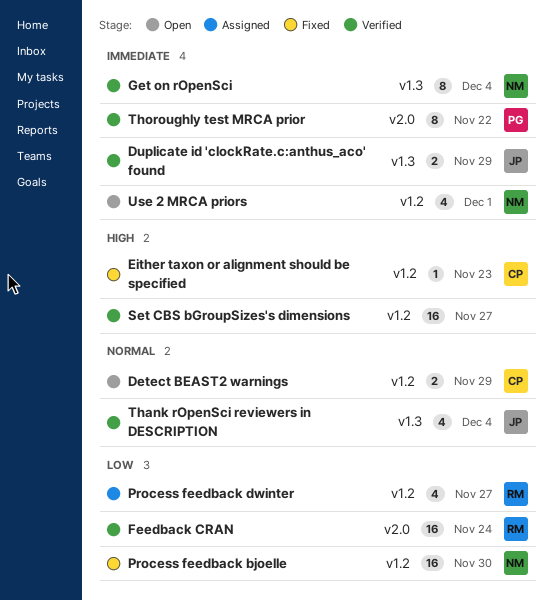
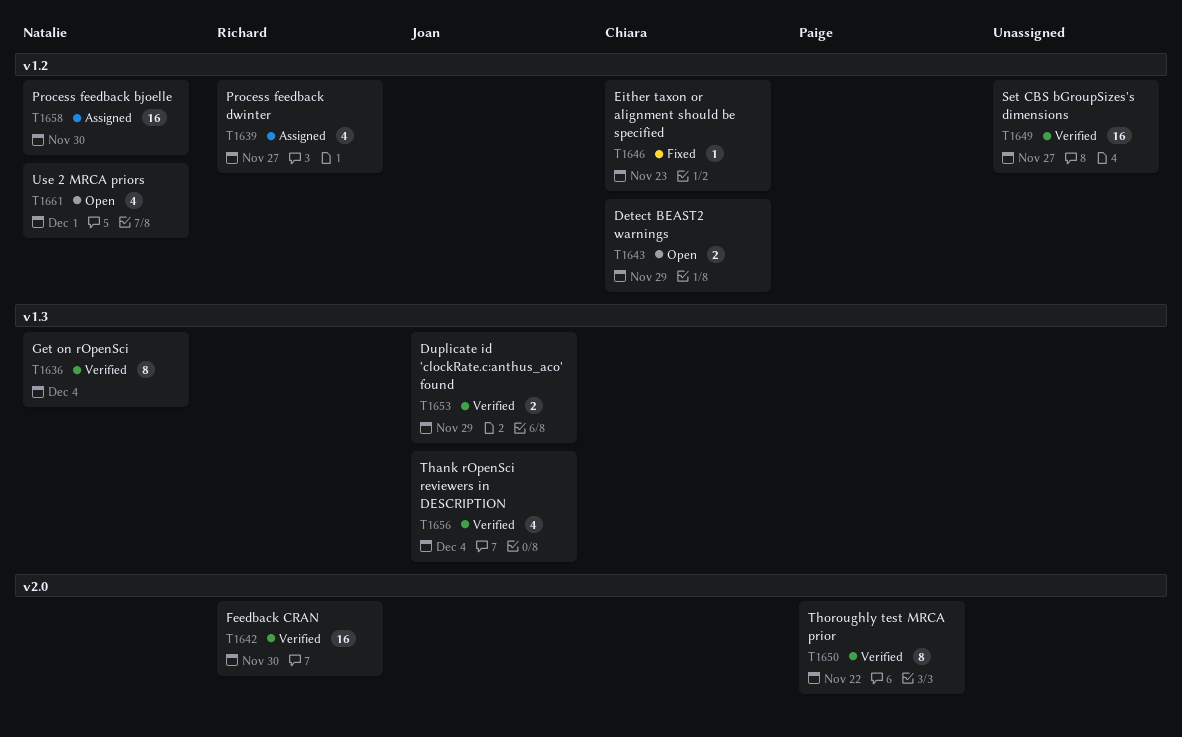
Feedback CRAN, due: Nov 24 -> Nov 30
Process feedback bjoelle, status: Fixed -> Assigned

